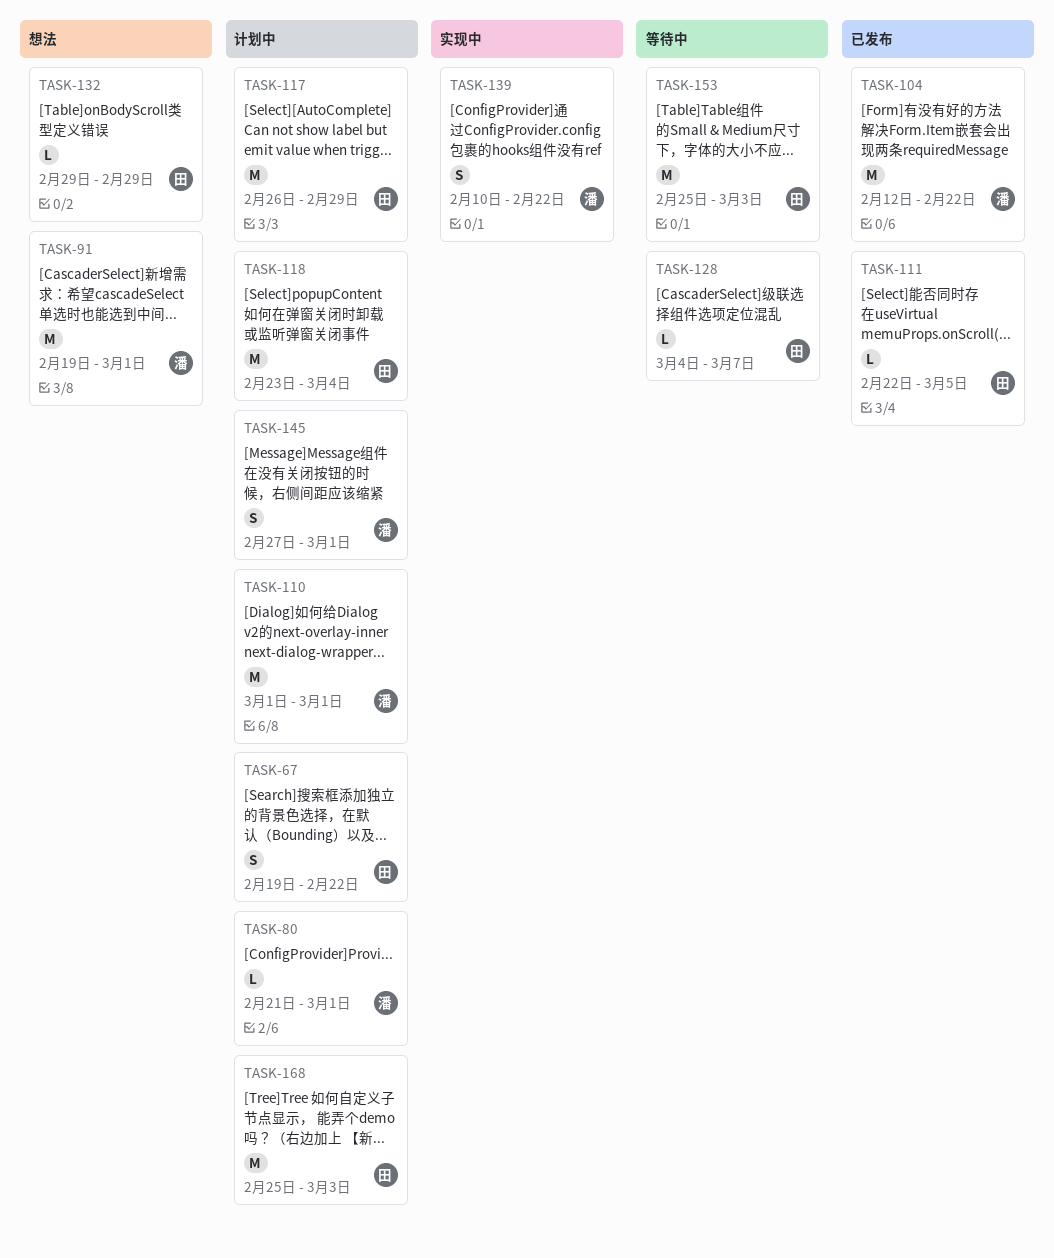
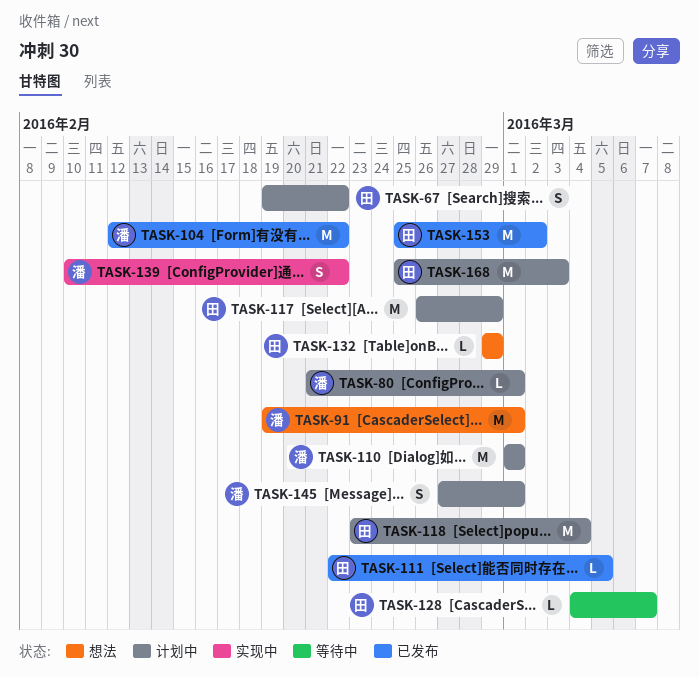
TASK-153, status: 等待中 -> 已发布
TASK-153, due: Mar 3 -> Mar 2

